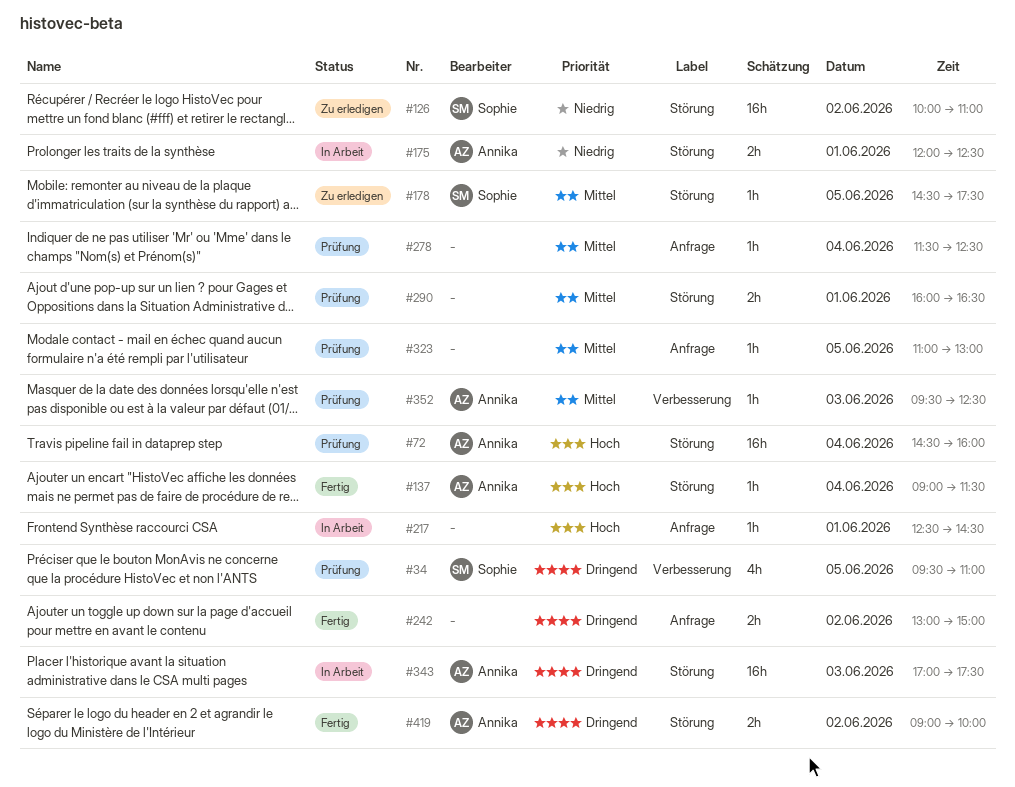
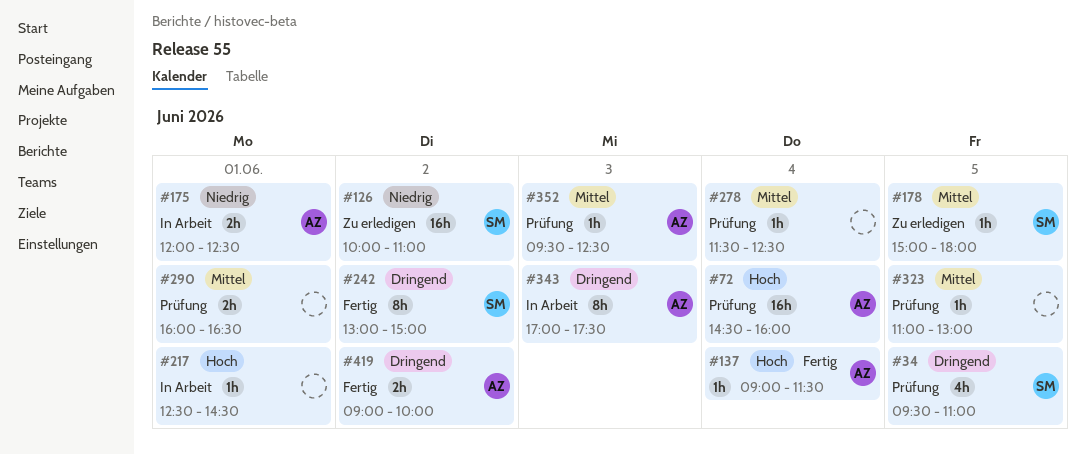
#178, begins: 14:30 -> 15:00
#178, ends: 17:30 -> 18:00
#242, owner: none -> Sophie
#242, estimate: 2h -> 8h
#343, estimate: 16h -> 8h

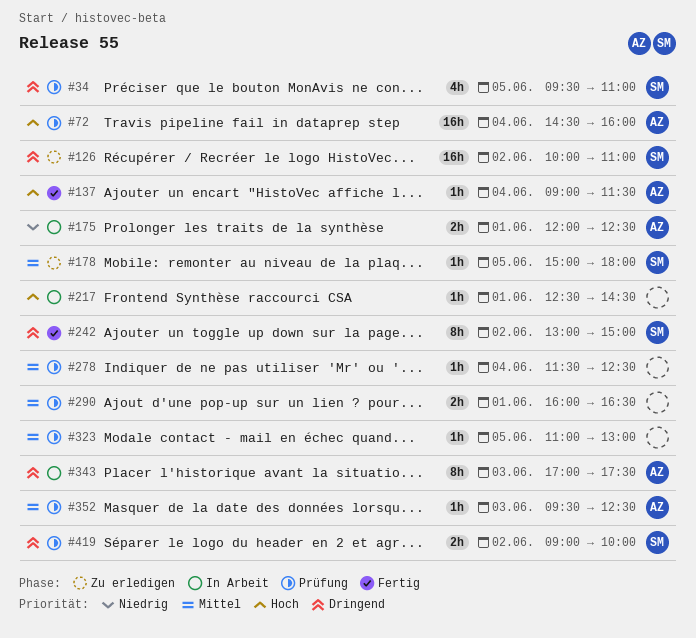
#126, priority: Niedrig -> Dringend
#419, status: Fertig -> Prüfung
#419, owner: AZ -> SM

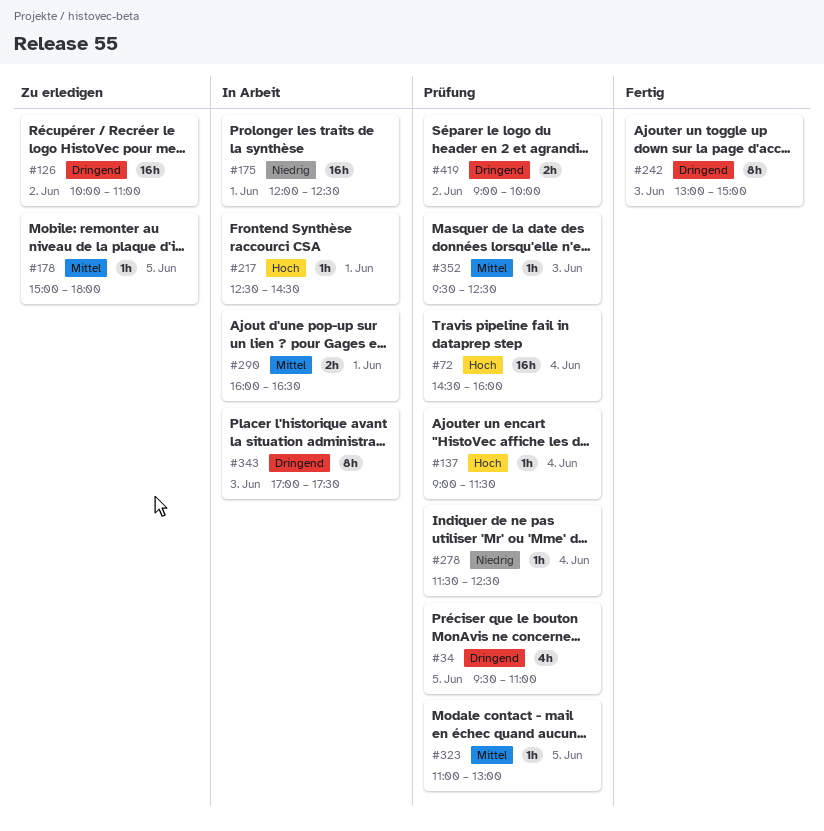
#137, status: Fertig -> Prüfung
#175, estimate: 2h -> 16h
#242, day: Jun 2 -> Jun 3
#278, priority: Mittel -> Niedrig
#290, status: Prüfung -> In Arbeit

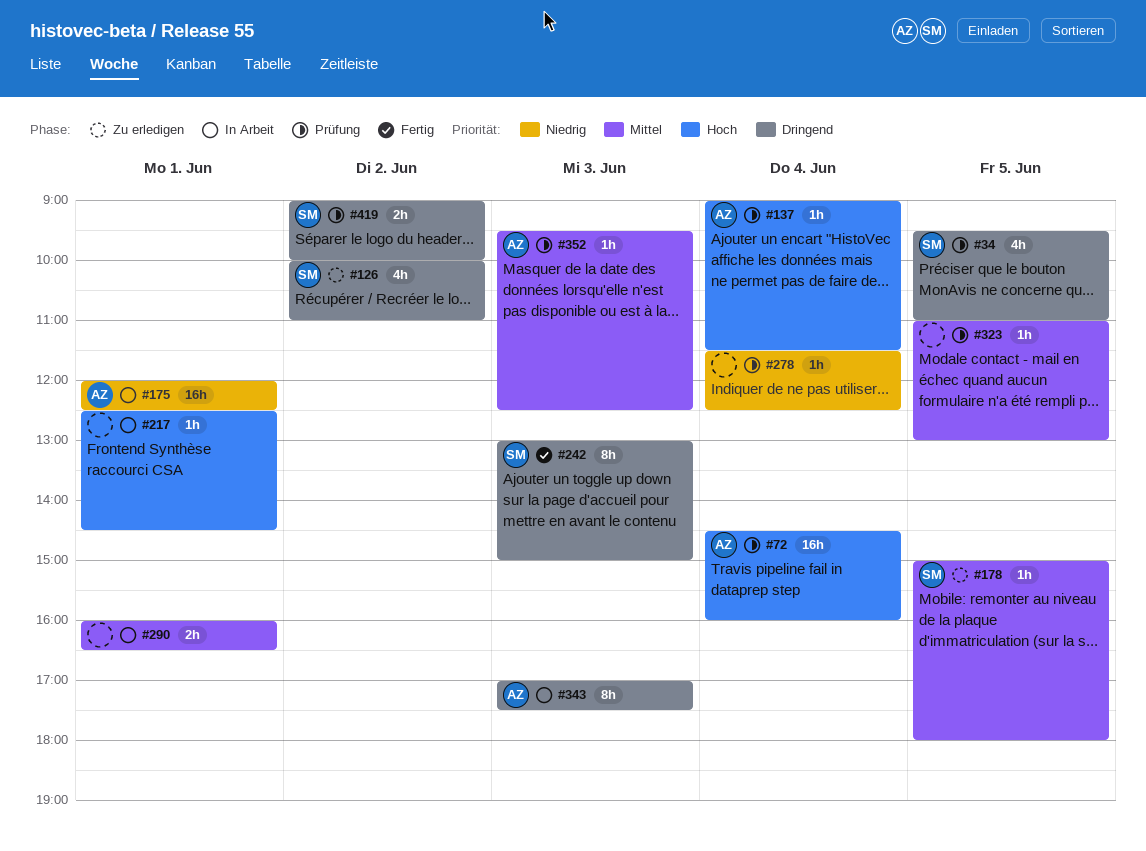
#126, estimate: 16h -> 4h

